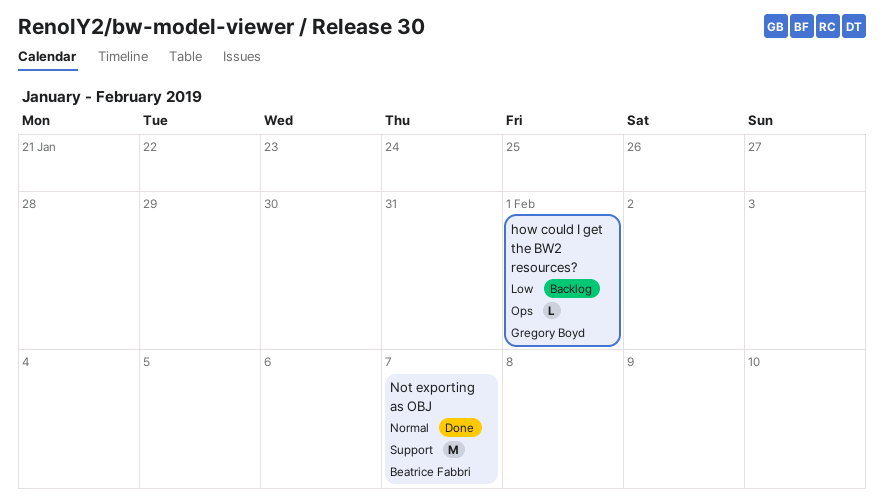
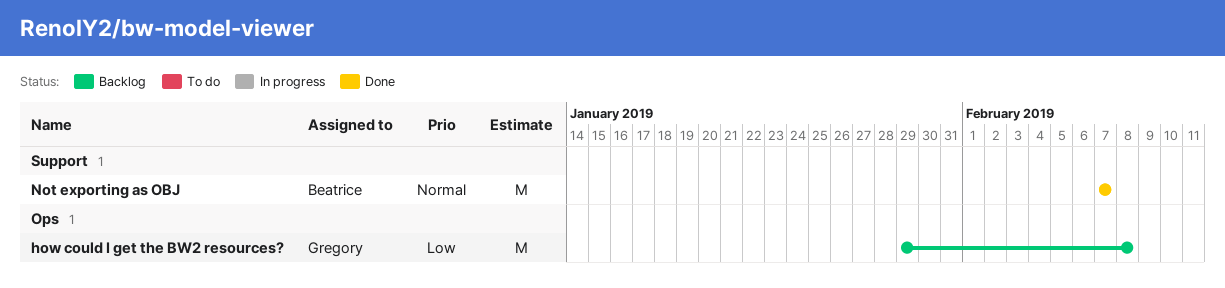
how could I get the BW2 resources?, estimate: L -> M
how could I get the BW2 resources?, due: Feb 1 -> Feb 8

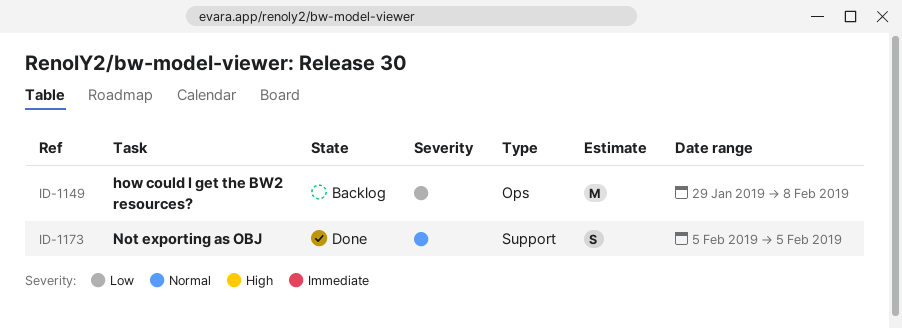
Not exporting as OBJ, estimate: M -> S
Not exporting as OBJ, start: Feb 7 -> Feb 5
Not exporting as OBJ, due: Feb 7 -> Feb 5

